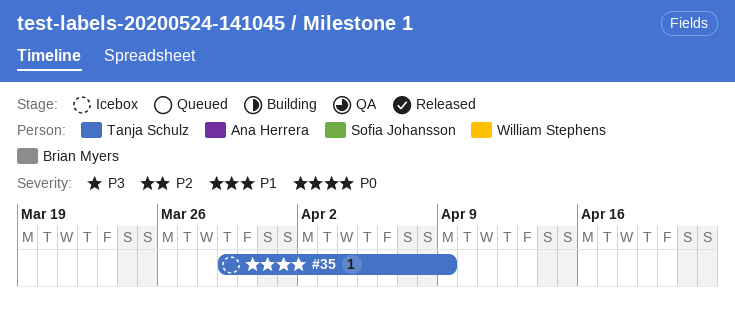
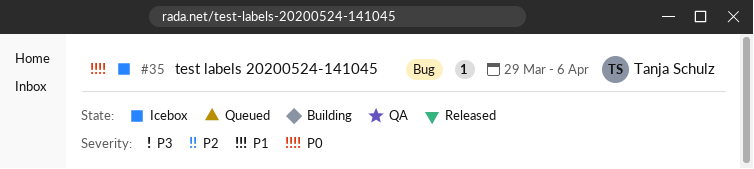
#35, due: Apr 9 -> Apr 6

